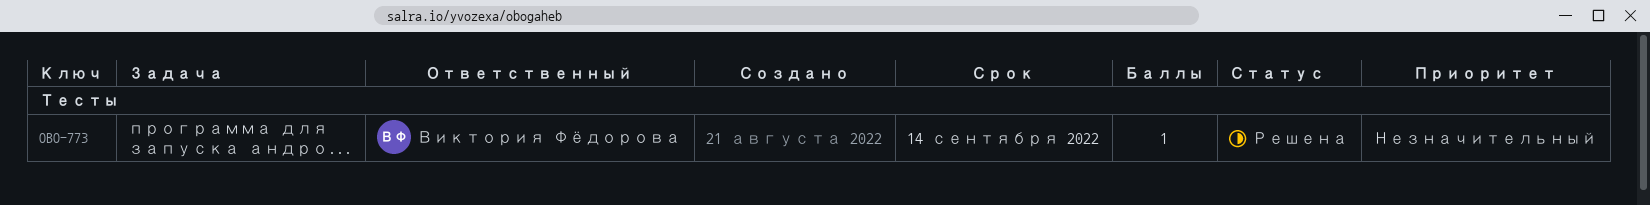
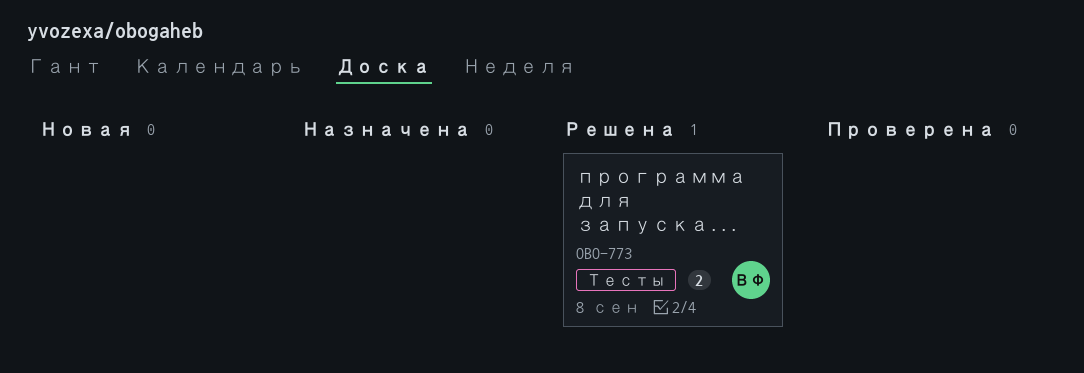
OBO-773, estimate: 1 -> 2
OBO-773, due: Sep 14 -> Sep 8

